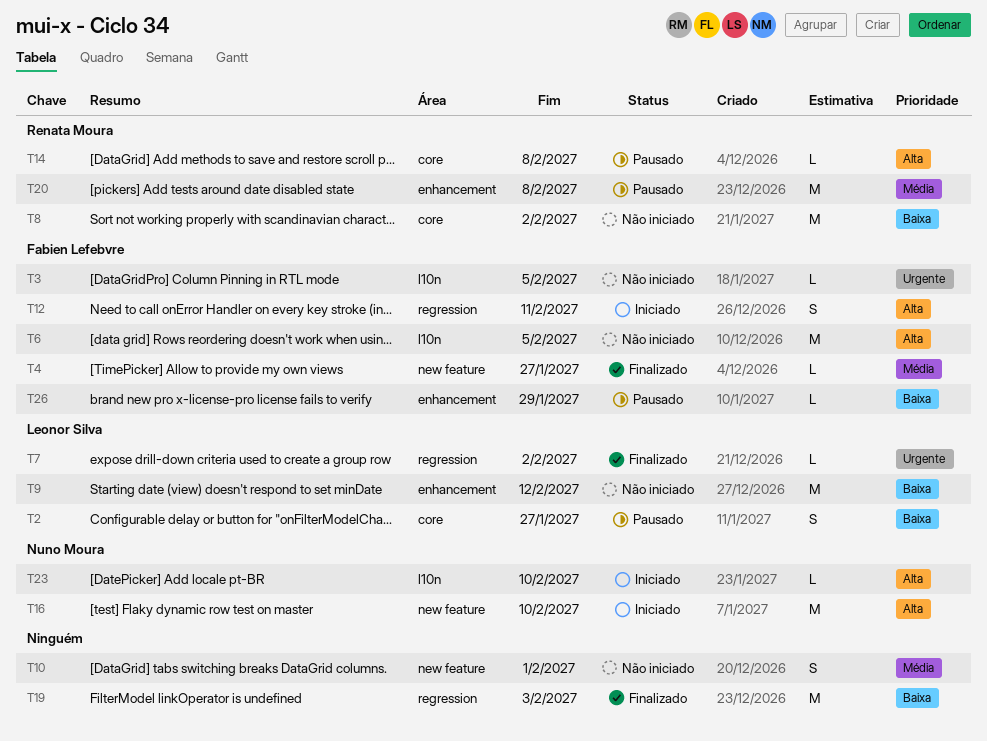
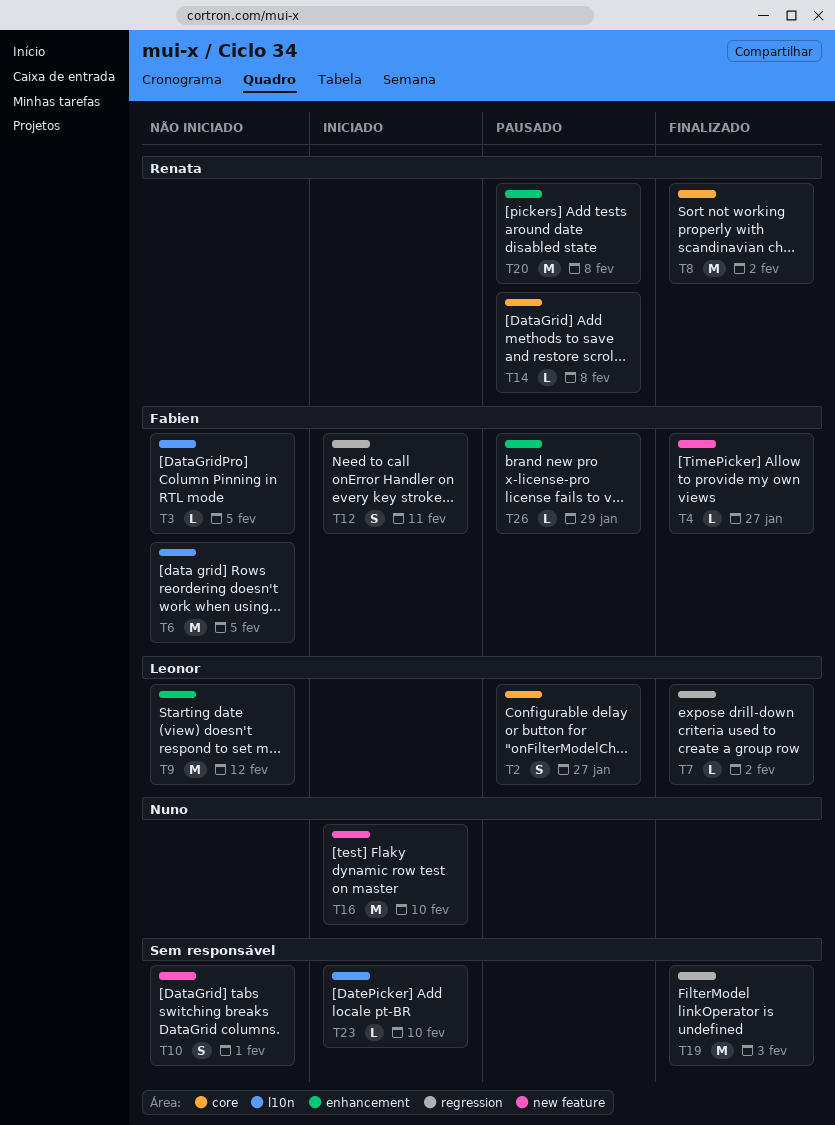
T8, status: Não iniciado -> Finalizado
T23, owner: Nuno Moura -> none

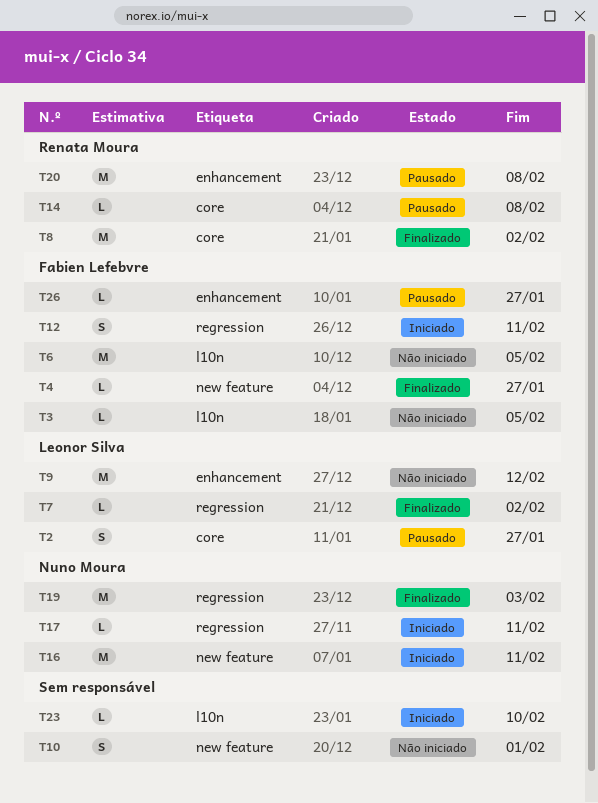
T16, due: Feb 10 -> Feb 11
T17: none -> present
T19, owner: none -> Nuno Moura
T26, due: Jan 29 -> Jan 27

